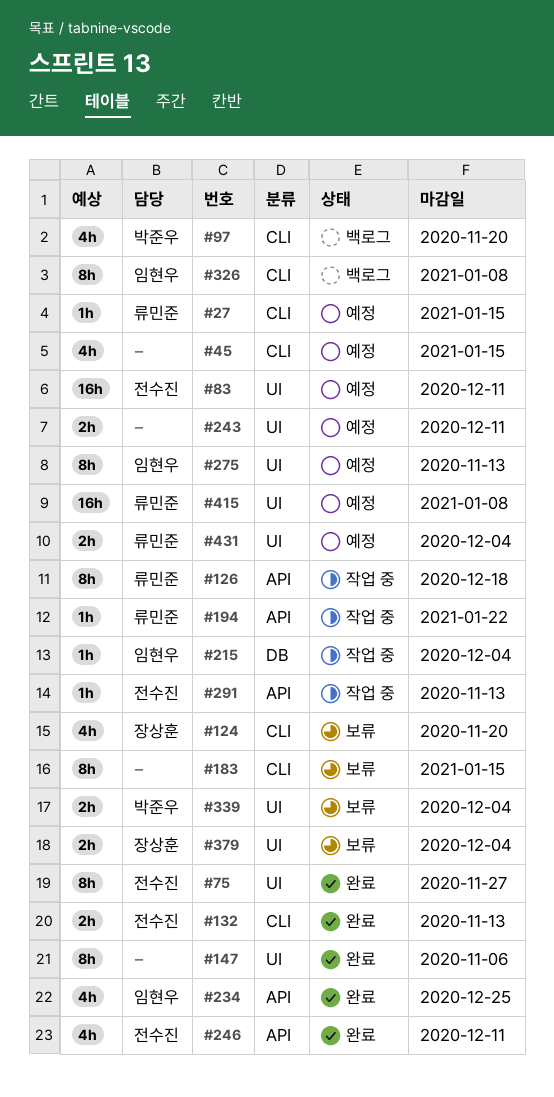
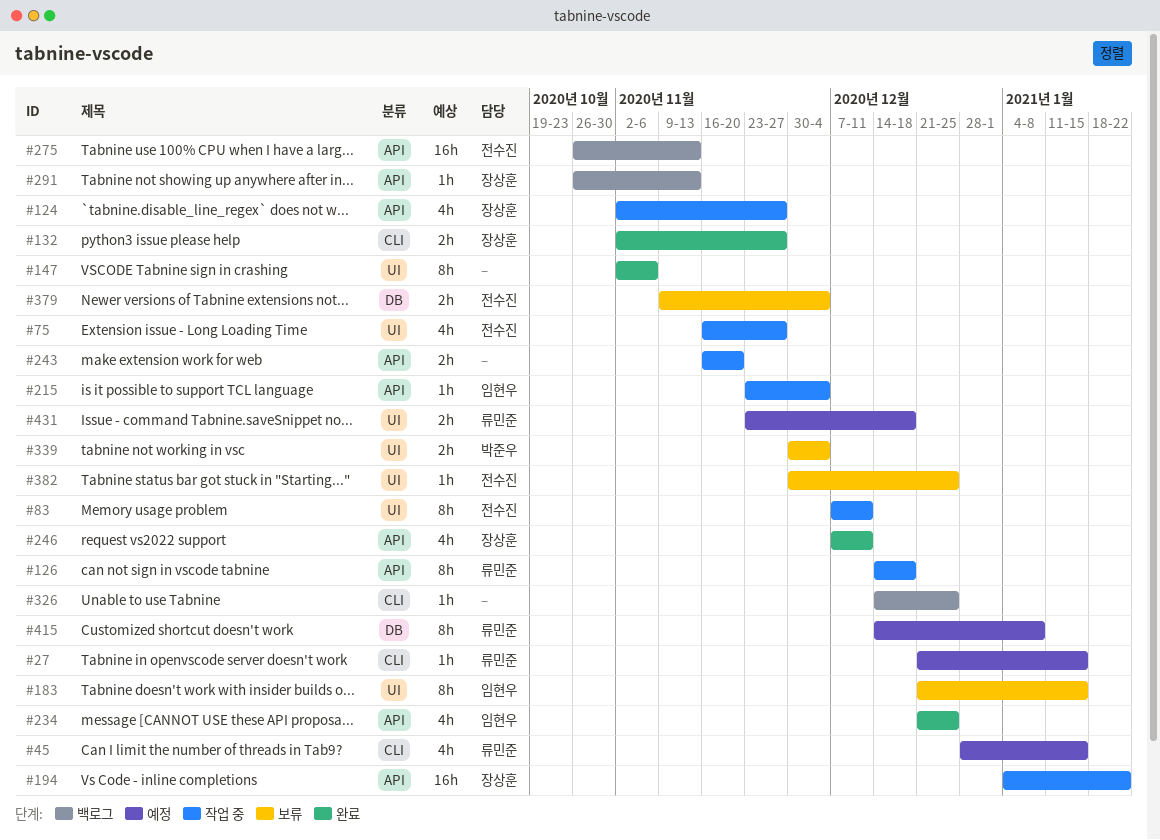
#45, owner: none -> 류민준
#75, status: 완료 -> 작업 중
#75, estimate: 8h -> 4h
#83, status: 예정 -> 작업 중
#83, estimate: 16h -> 8h
#97: present -> none
#124, status: 보류 -> 작업 중
#124, label: CLI -> API
#124, due: Nov 20 -> Nov 27
#132, owner: 전수진 -> 장상훈
#132, due: Nov 13 -> Nov 27
#183, owner: none -> 임현우
#183, label: CLI -> UI
#194, owner: 류민준 -> 장상훈
#194, estimate: 1h -> 16h
#215, label: DB -> API
#243, status: 예정 -> 작업 중
#243, label: UI -> API
#243, due: Dec 11 -> Nov 20
#246, owner: 전수진 -> 장상훈
#275, status: 예정 -> 백로그
#275, owner: 임현우 -> 전수진
#275, label: UI -> API
#275, estimate: 8h -> 16h
#291, status: 작업 중 -> 백로그
#291, owner: 전수진 -> 장상훈
#326, owner: 임현우 -> none
#326, estimate: 8h -> 1h
#326, due: Jan 8 -> Dec 25
#379, owner: 장상훈 -> 전수진
#379, label: UI -> DB
#382: none -> present
#415, label: UI -> DB
#415, estimate: 16h -> 8h
#431, due: Dec 4 -> Dec 18

